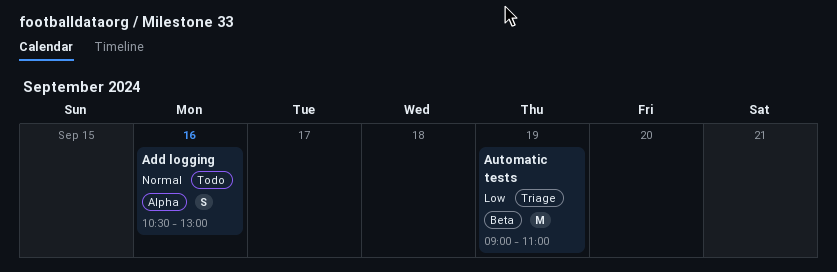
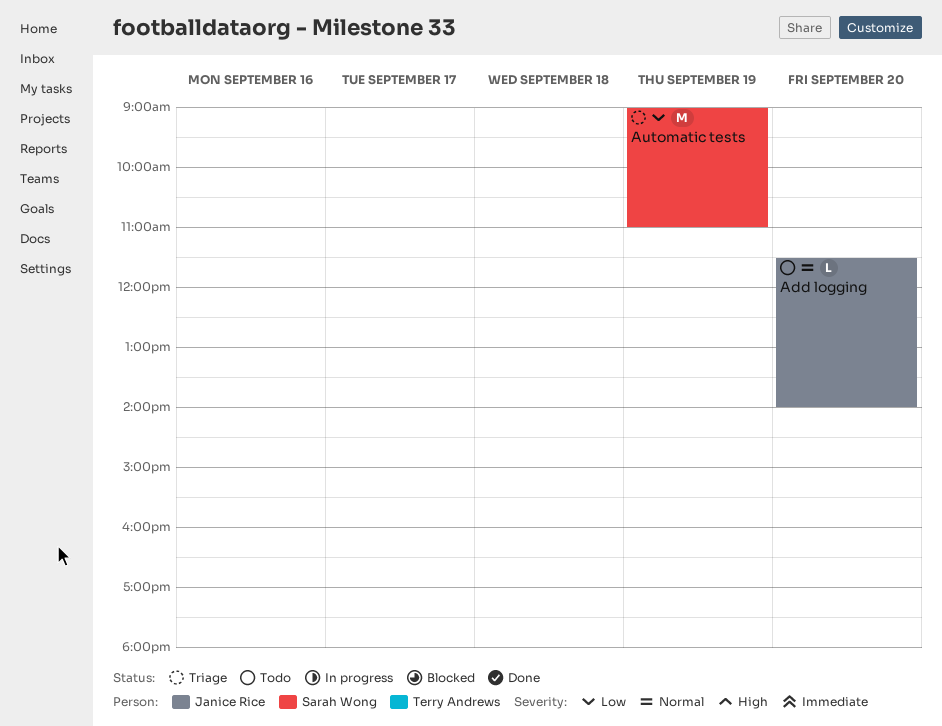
Add logging, estimate: S -> L
Add logging, day: Sep 16 -> Sep 20
Add logging, begins: 10:30 -> 11:30
Add logging, ends: 13:00 -> 14:00

